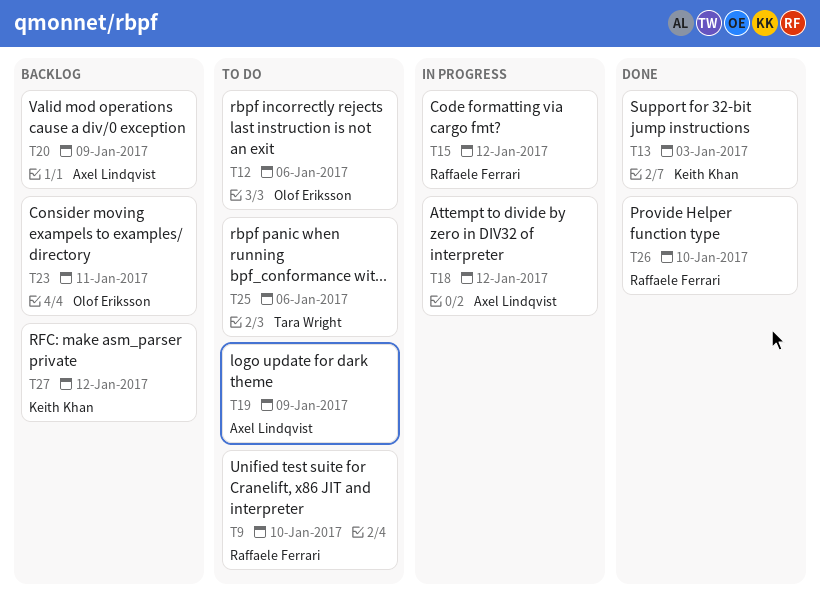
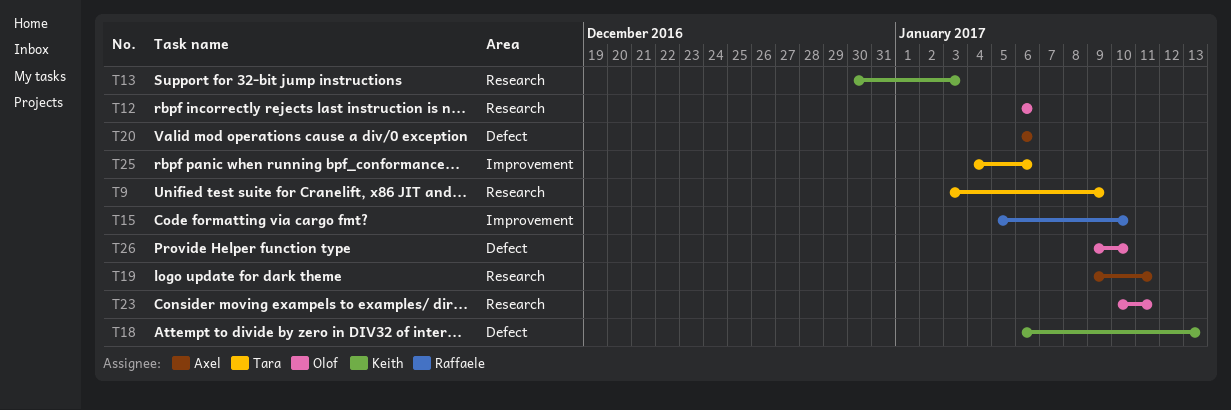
T9, owner: Raffaele Ferrari -> Tara Wright
T9, due: Jan 10 -> Jan 9
T15, due: Jan 12 -> Jan 10
T18, owner: Axel Lindqvist -> Keith Khan
T18, due: Jan 12 -> Jan 13
T19, due: Jan 9 -> Jan 11
T20, due: Jan 9 -> Jan 6
T26, owner: Raffaele Ferrari -> Olof Eriksson
T27: present -> none

